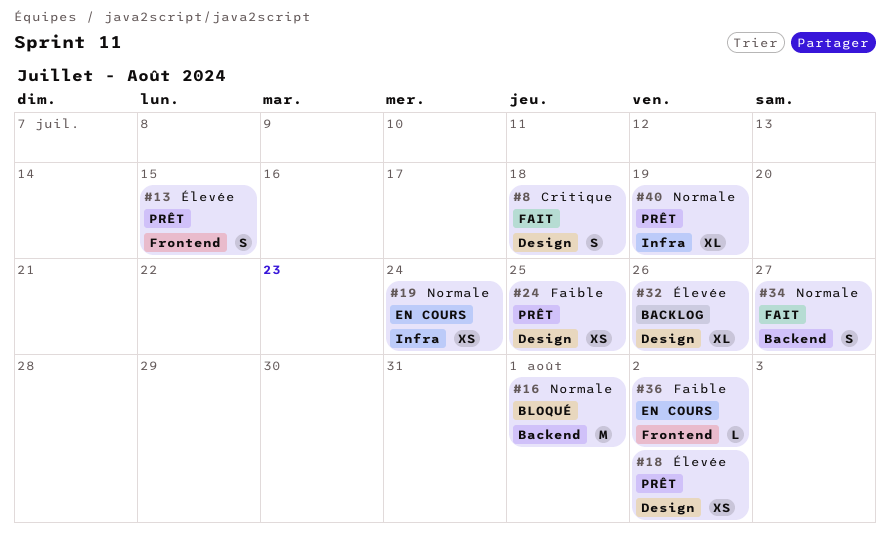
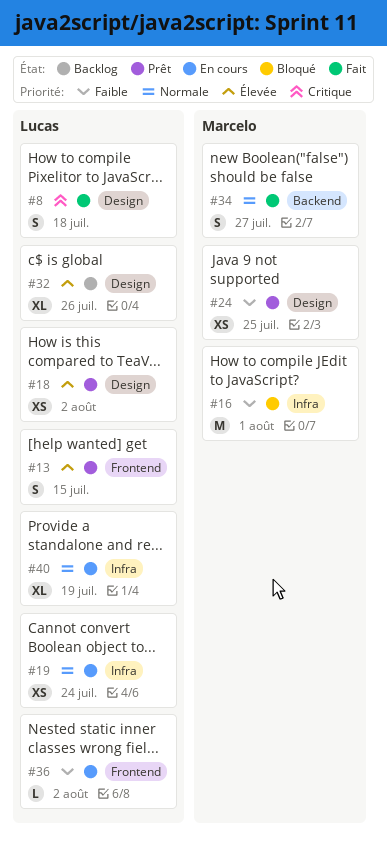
#16, priority: Normale -> Faible
#16, label: Backend -> Infra
#40, status: Prêt -> En cours

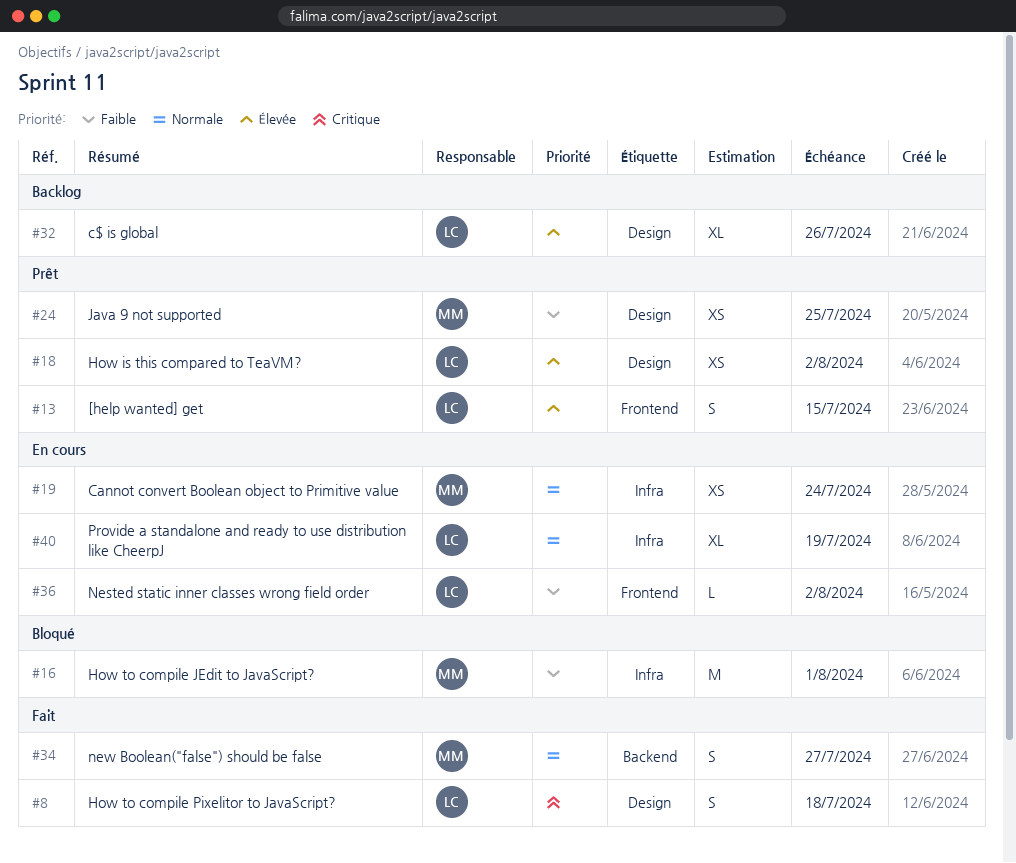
#19, owner: Lucas -> Marcelo

